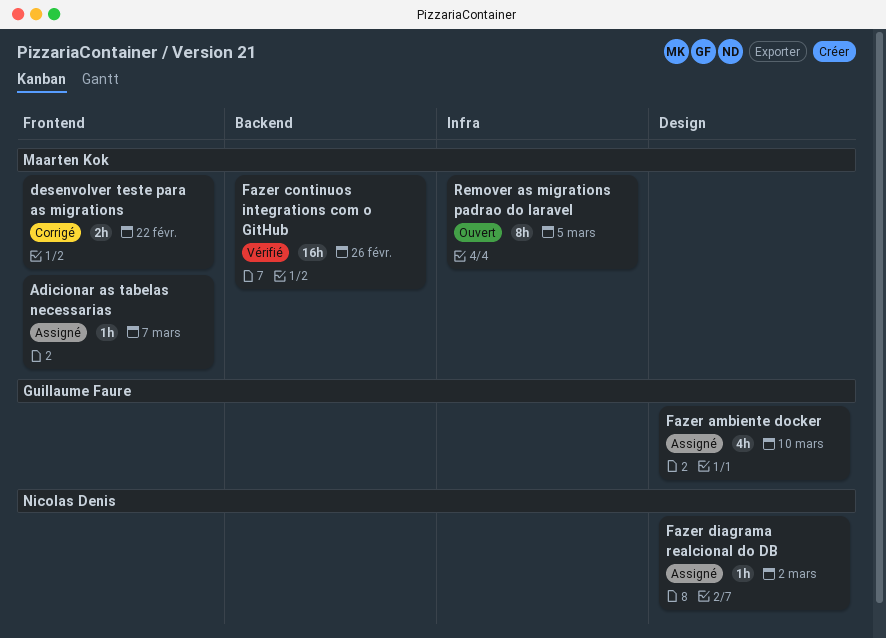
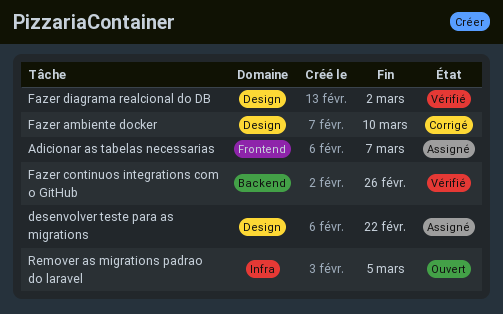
desenvolver teste para as migrations, status: Corrigé -> Assigné
desenvolver teste para as migrations, label: Frontend -> Design
Fazer ambiente docker, status: Assigné -> Corrigé
Fazer diagrama realcional do DB, status: Assigné -> Vérifié

